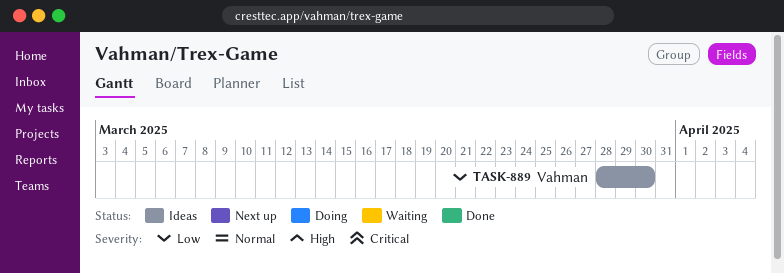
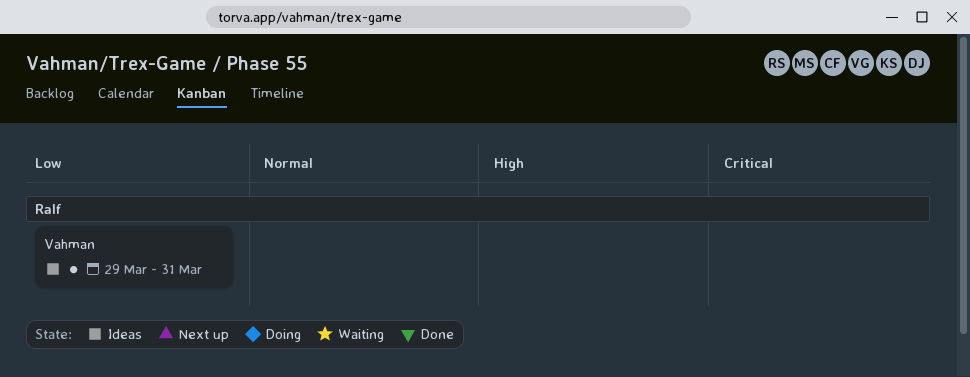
Vahman, start: Mar 28 -> Mar 29
Vahman, due: Mar 30 -> Mar 31

